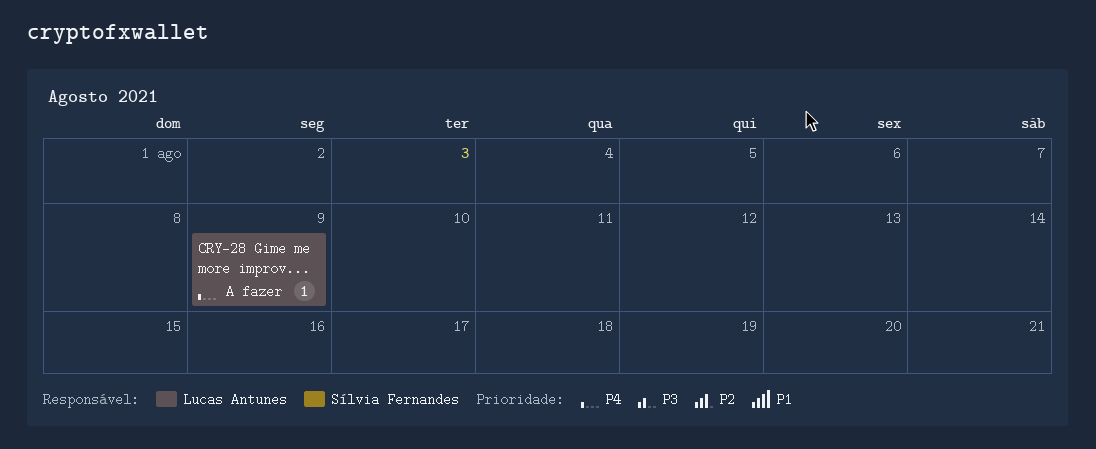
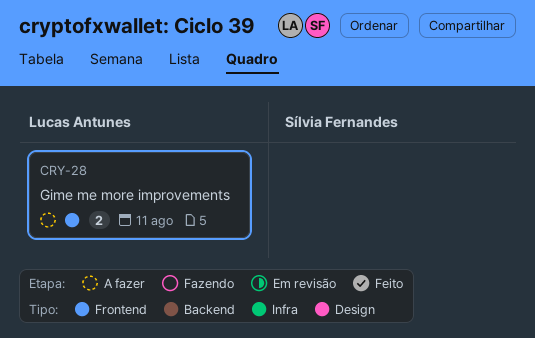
CRY-28, estimate: 1 -> 2
CRY-28, due: Aug 9 -> Aug 11

